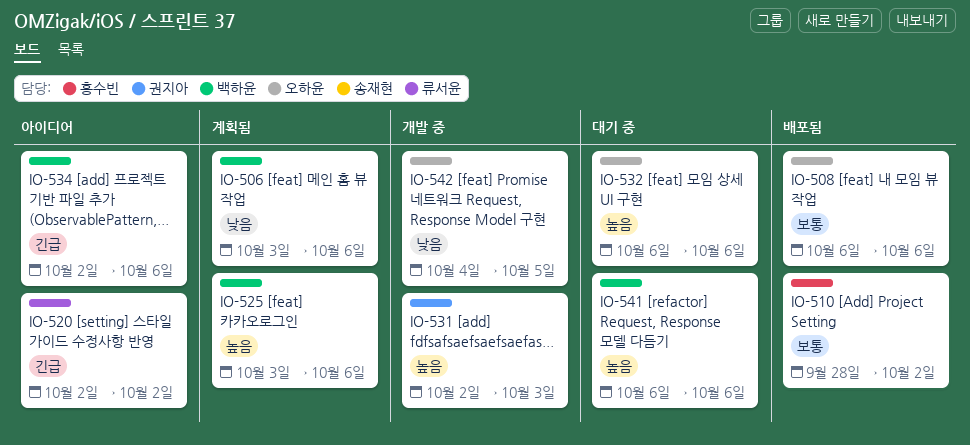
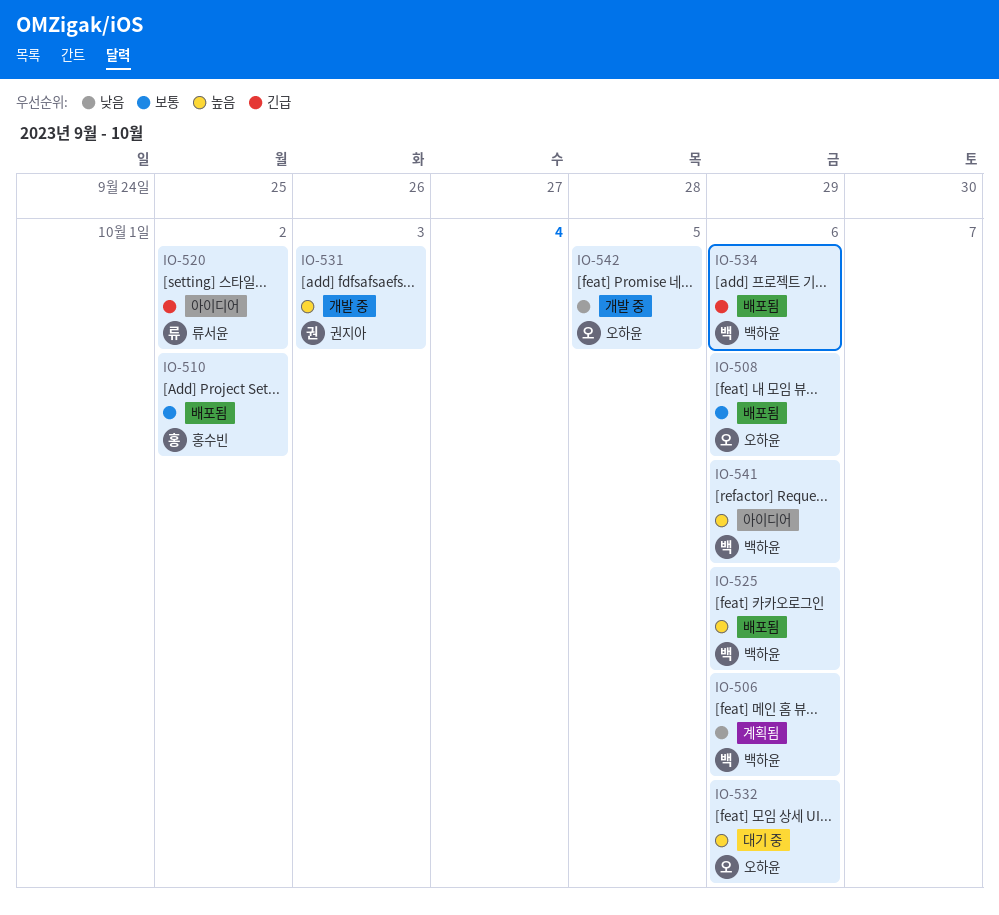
IO-525, status: 계획됨 -> 배포됨
IO-534, status: 아이디어 -> 배포됨
IO-541, status: 대기 중 -> 아이디어

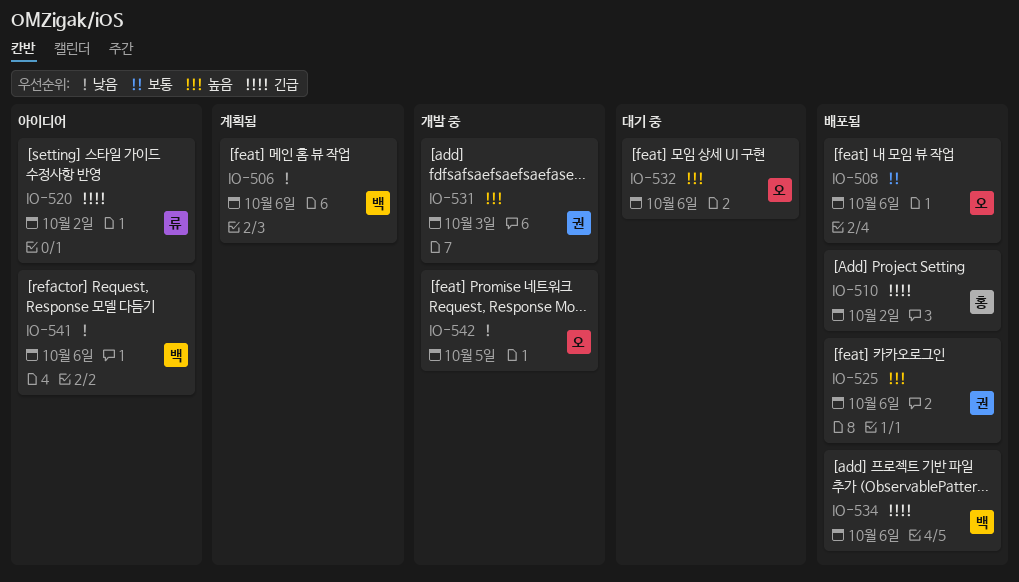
IO-510, priority: 보통 -> 긴급
IO-525, owner: 백하윤 -> 권지아
IO-541, priority: 높음 -> 낮음

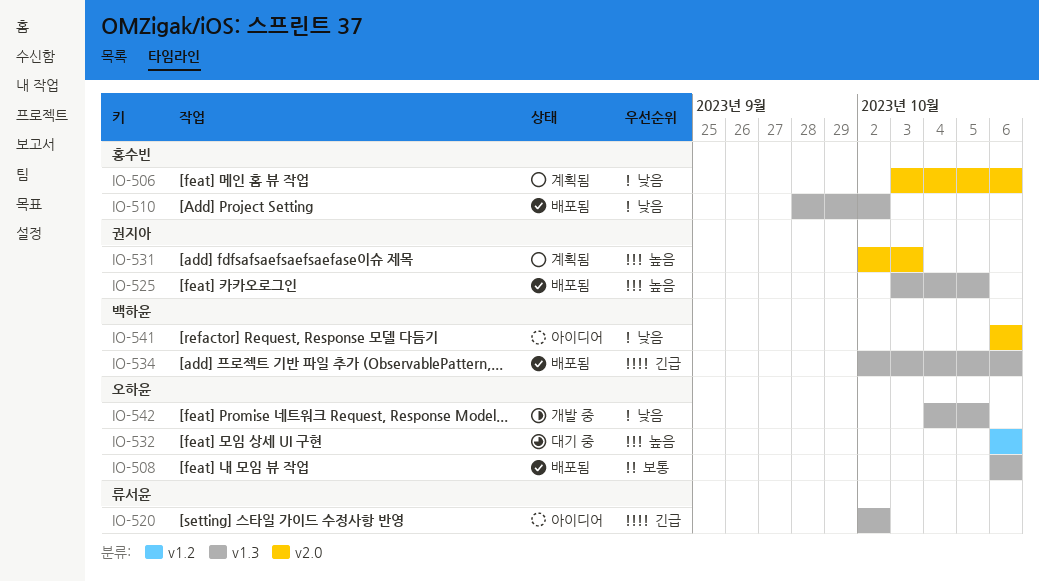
IO-506, owner: 백하윤 -> 홍수빈
IO-510, priority: 긴급 -> 낮음
IO-525, due: Oct 6 -> Oct 5
IO-531, status: 개발 중 -> 계획됨

